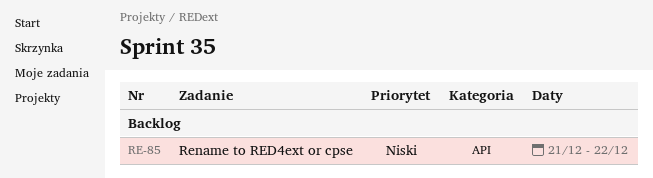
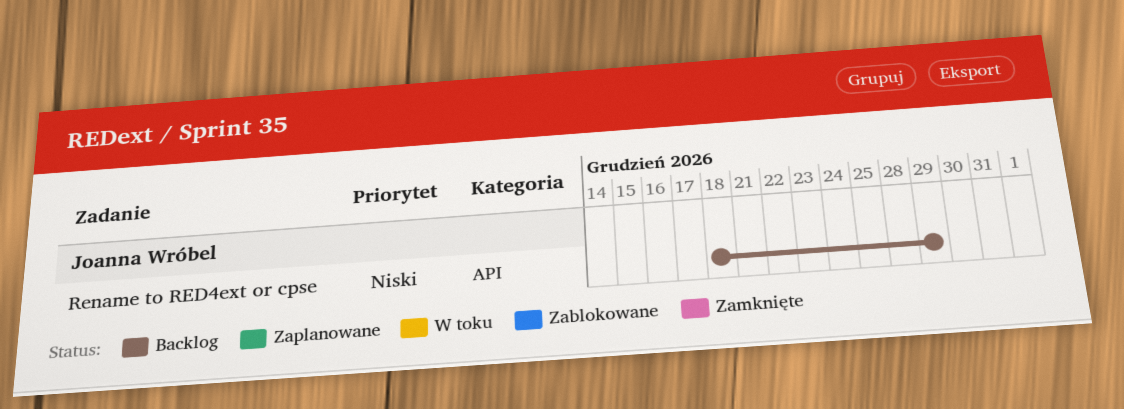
Rename to RED4ext or cpse, start: Dec 21 -> Dec 18
Rename to RED4ext or cpse, due: Dec 22 -> Dec 29

